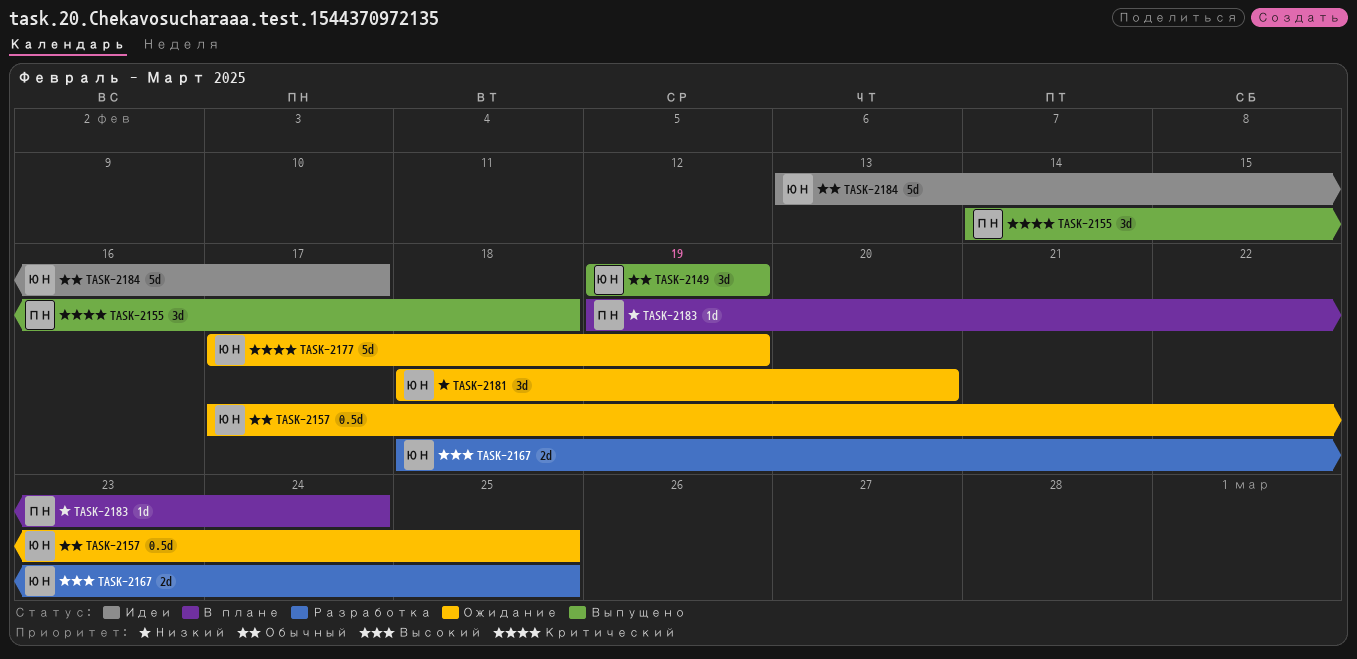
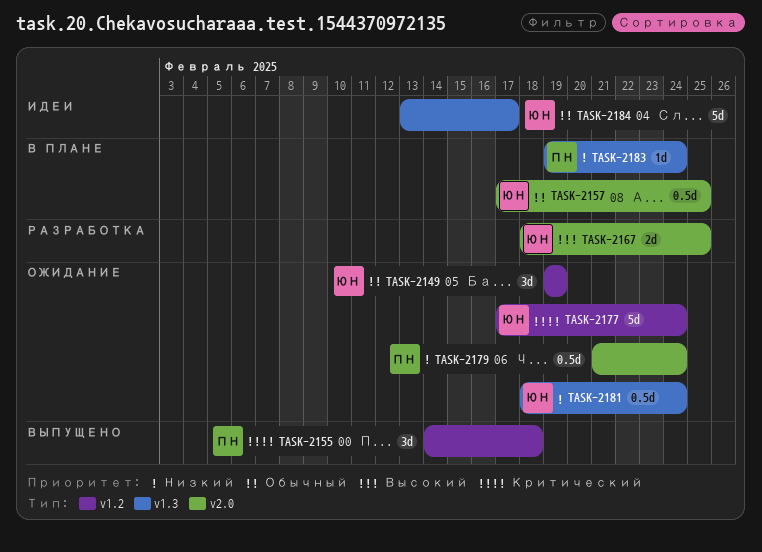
TASK-2149, status: Выпущено -> Ожидание
TASK-2157, status: Ожидание -> В плане
TASK-2177, due: Feb 19 -> Feb 24
TASK-2179: none -> present
TASK-2181, estimate: 3d -> 0.5d
TASK-2181, due: Feb 20 -> Feb 24

